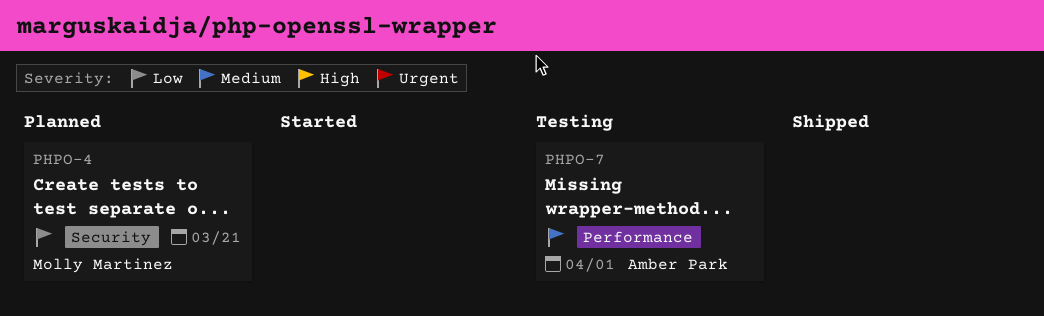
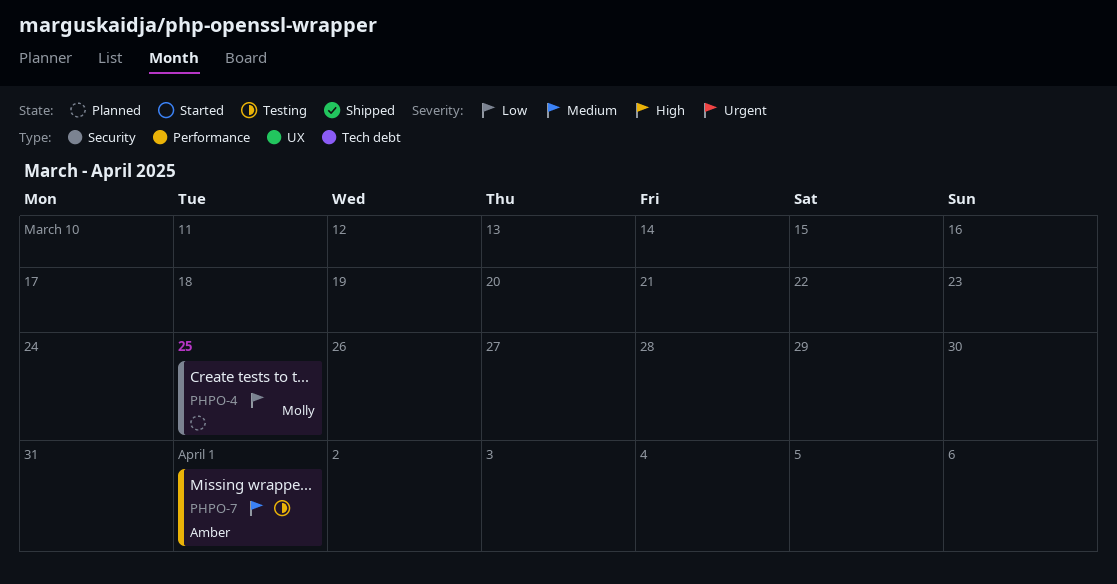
PHPO-4, due: Mar 21 -> Mar 25

